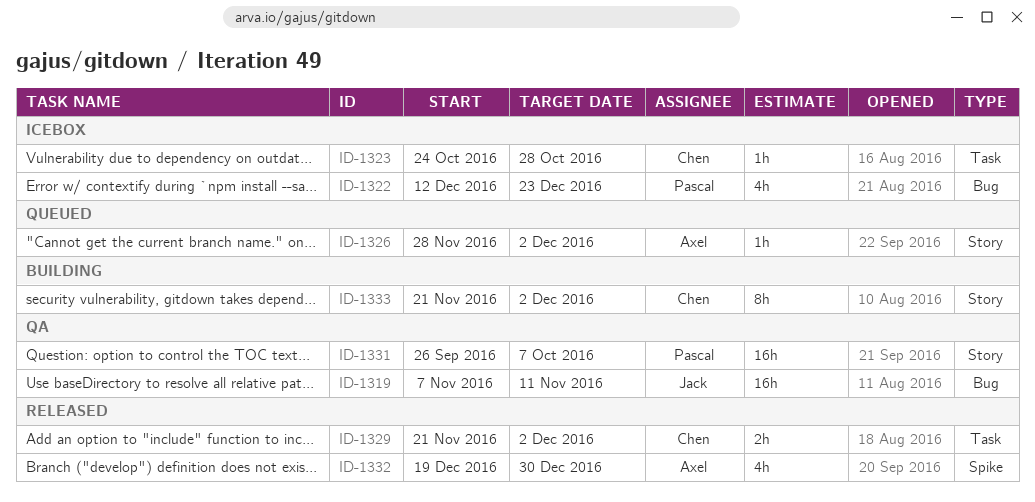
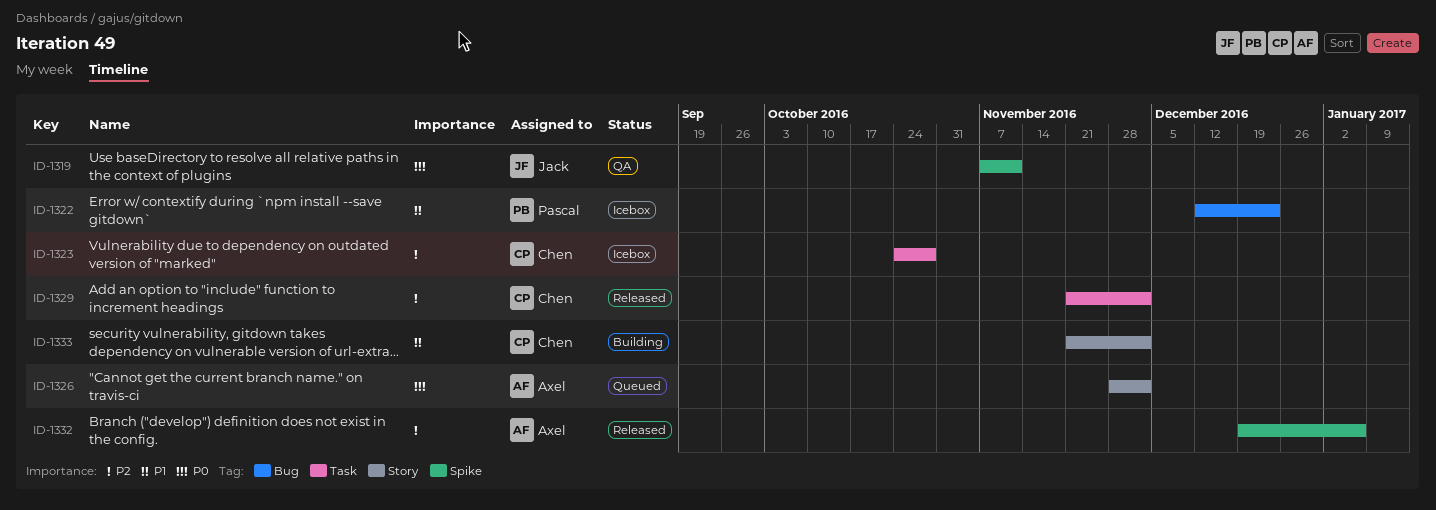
ID-1319, label: Bug -> Spike
ID-1331: present -> none
ID-1332, due: Dec 30 -> Jan 6

